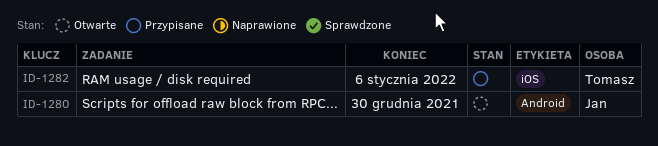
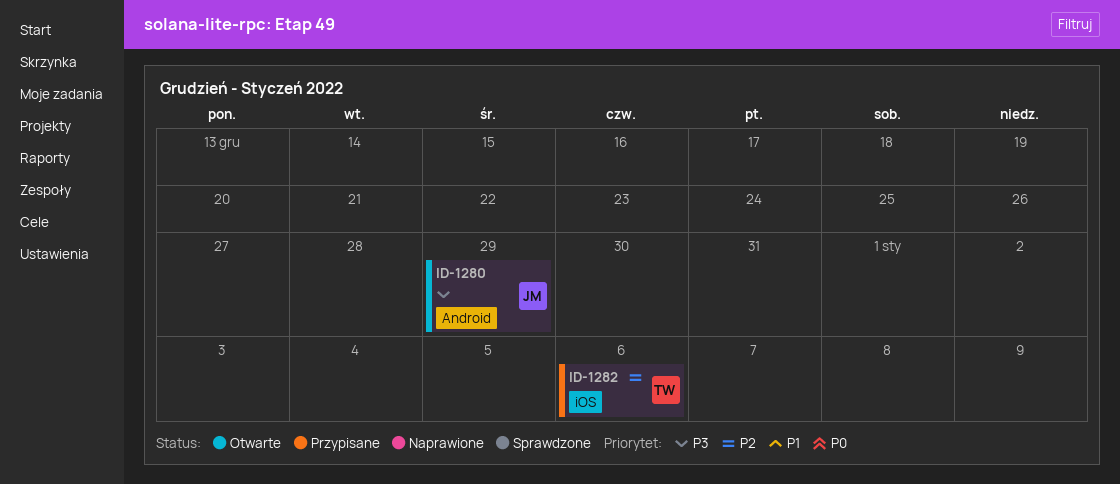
ID-1280, due: Dec 30 -> Dec 29

